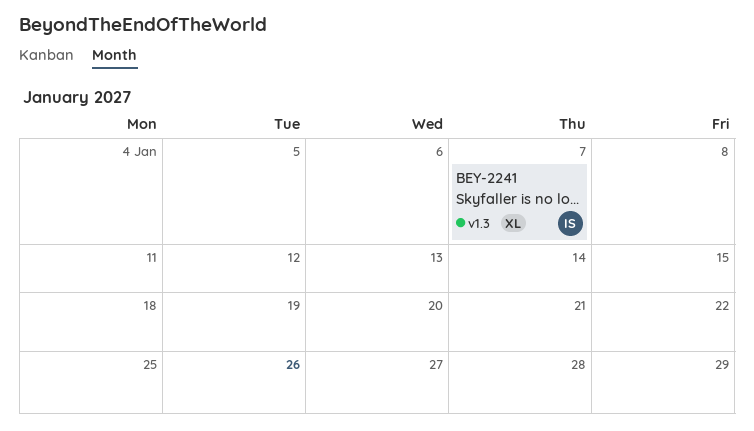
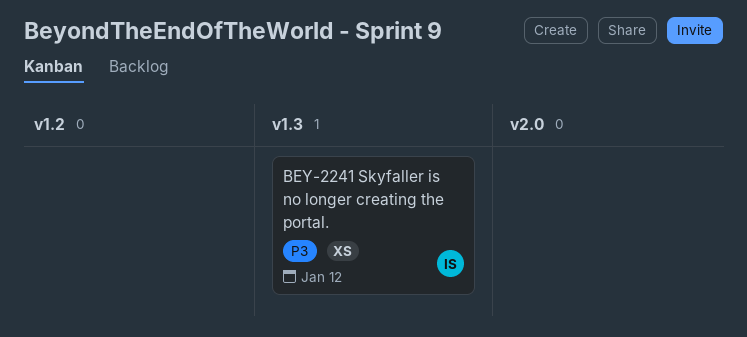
BEY-2241, estimate: XL -> XS
BEY-2241, due: Jan 7 -> Jan 12

